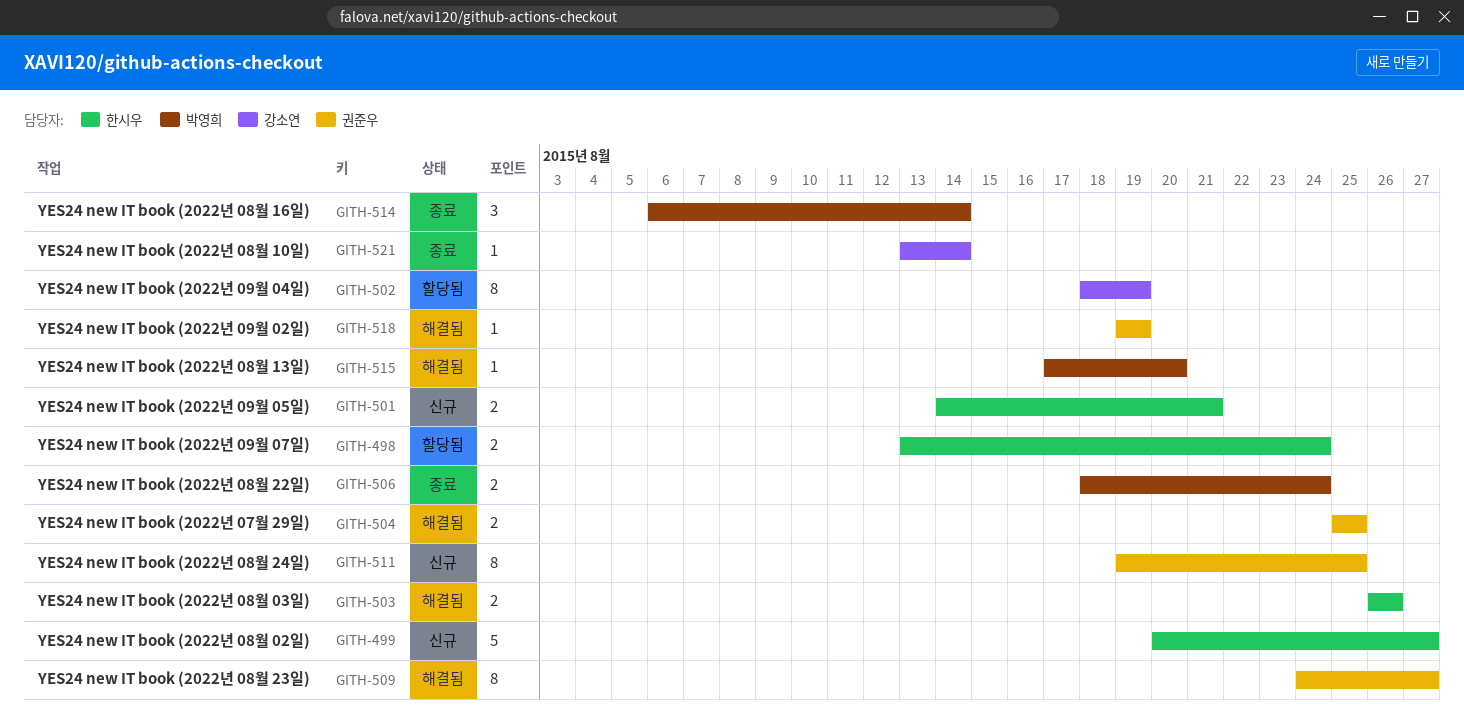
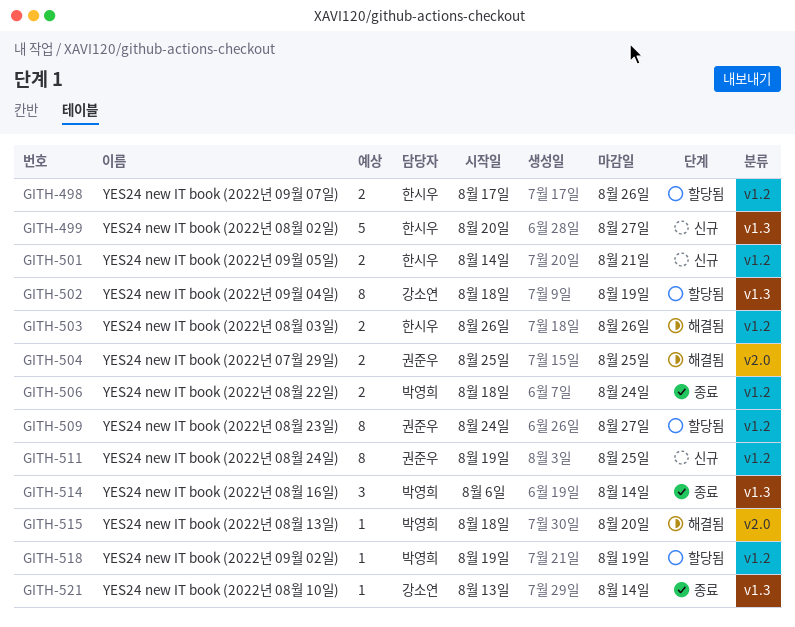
GITH-498, start: Aug 13 -> Aug 17
GITH-498, due: Aug 24 -> Aug 26
GITH-509, status: 해결됨 -> 할당됨
GITH-515, start: Aug 17 -> Aug 18
GITH-518, status: 해결됨 -> 할당됨
GITH-518, owner: 권준우 -> 박영희

